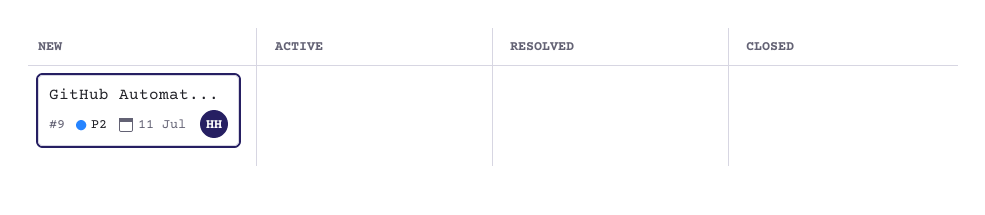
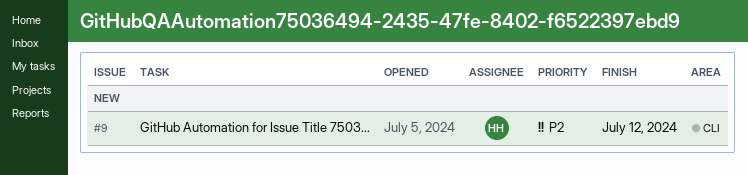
#9, due: Jul 11 -> Jul 12

